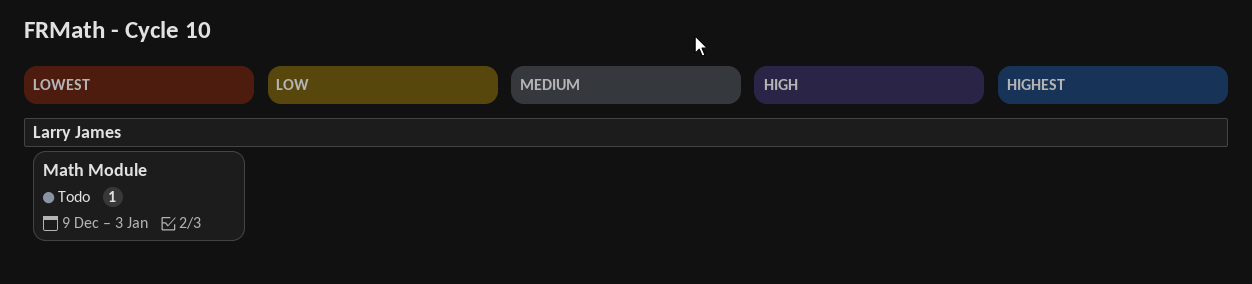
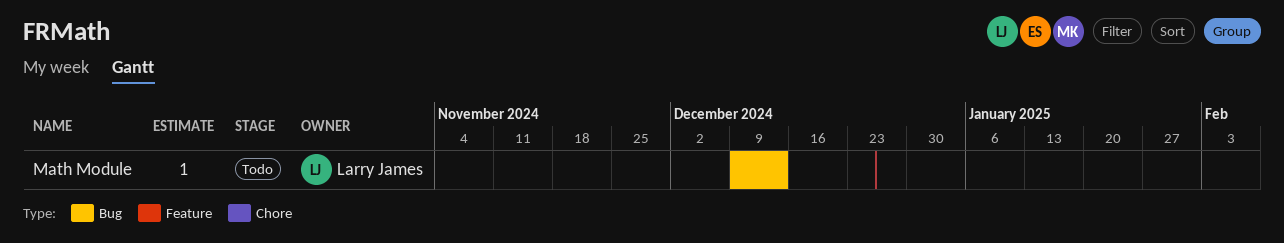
Math Module, due: Jan 3 -> Dec 13

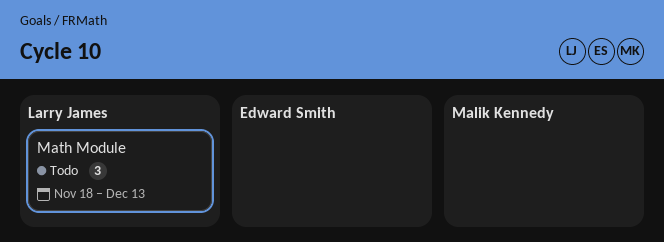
Math Module, estimate: 1 -> 3
Math Module, start: Dec 9 -> Nov 18

